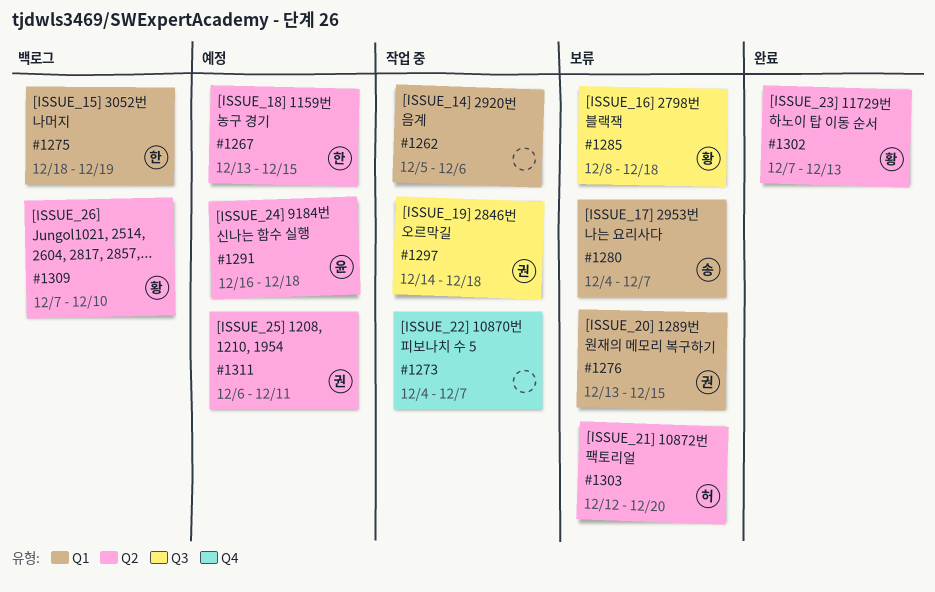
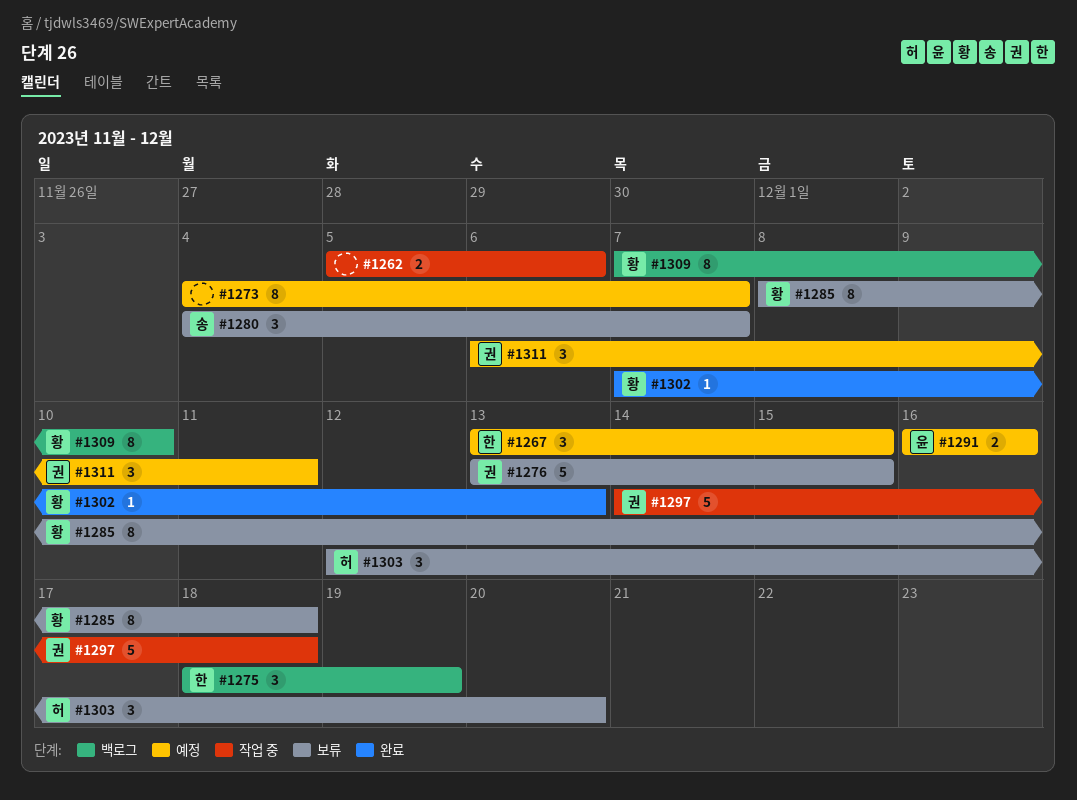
#1273, status: 작업 중 -> 예정
#1291, due: Dec 18 -> Dec 16

